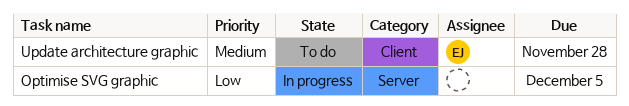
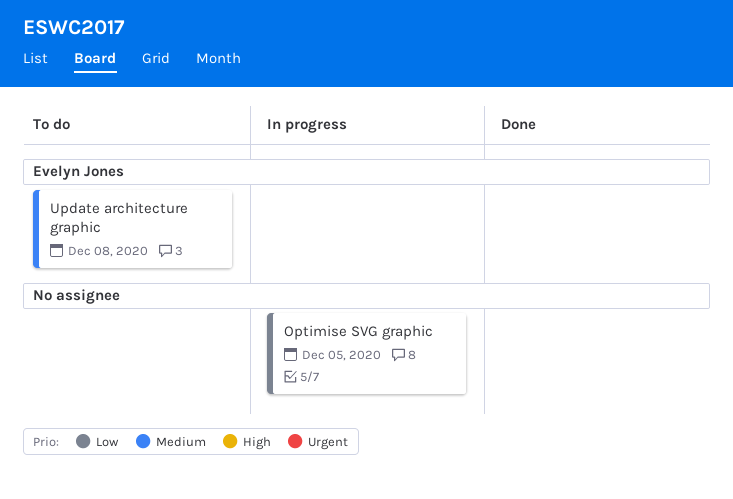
Update architecture graphic, due: Nov 28 -> Dec 8

